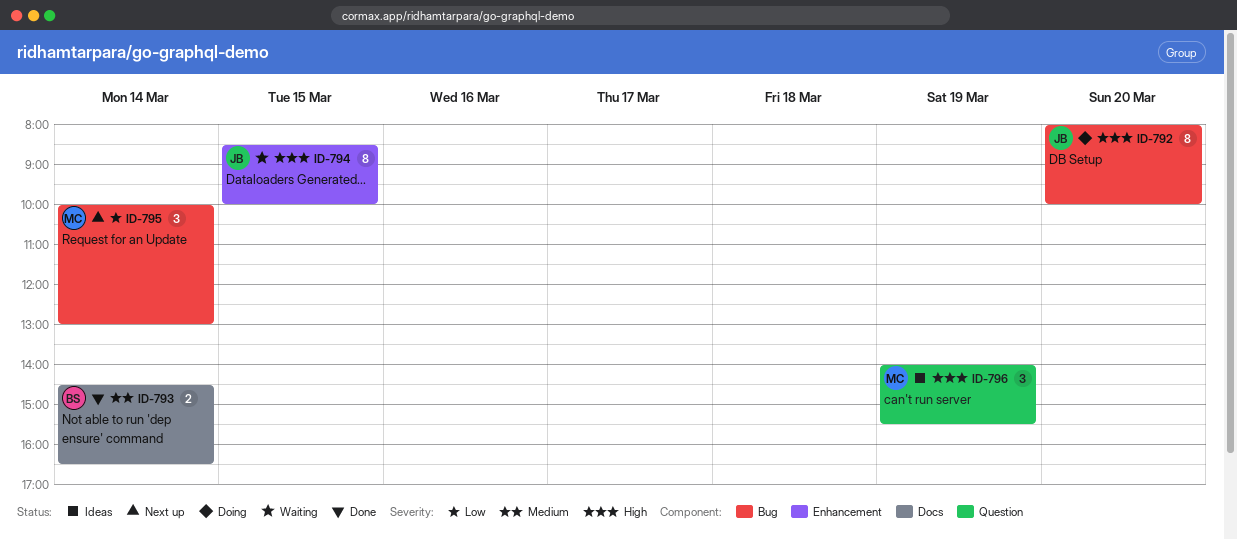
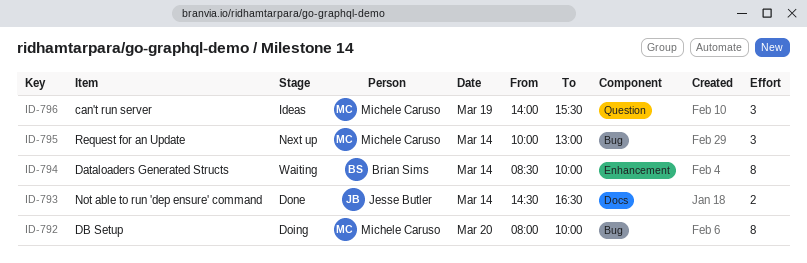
ID-792, owner: Jesse Butler -> Michele Caruso
ID-793, owner: Brian Sims -> Jesse Butler
ID-794, owner: Jesse Butler -> Brian Sims
ID-794, day: Mar 15 -> Mar 14

